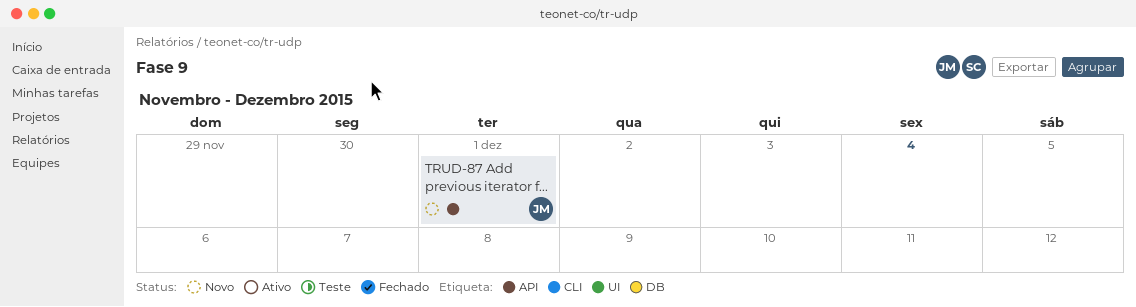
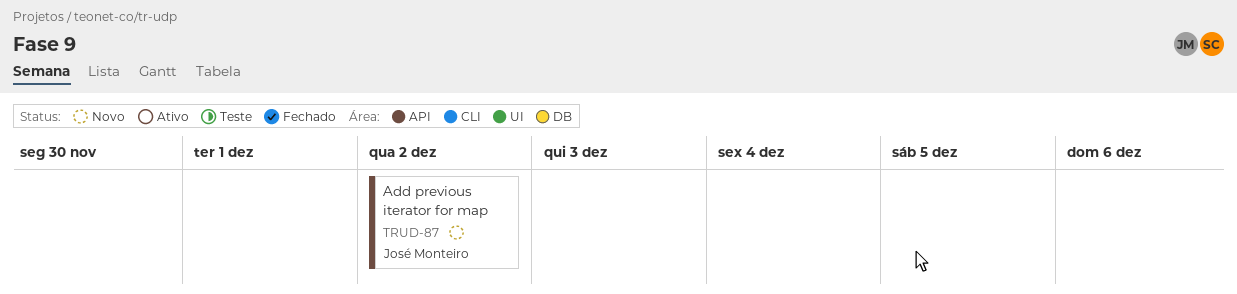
TRUD-87, due: Dec 1 -> Dec 2

